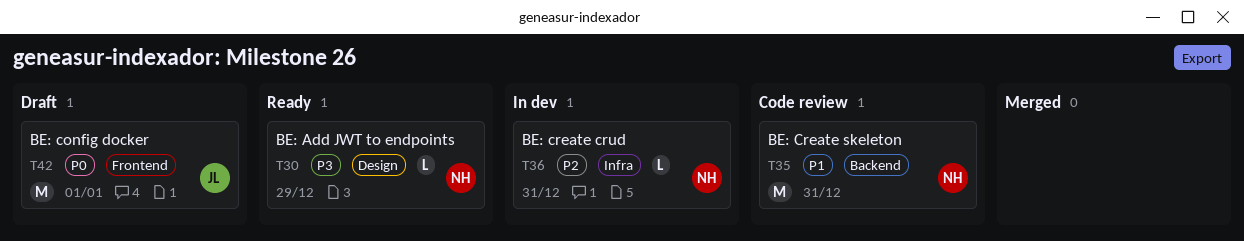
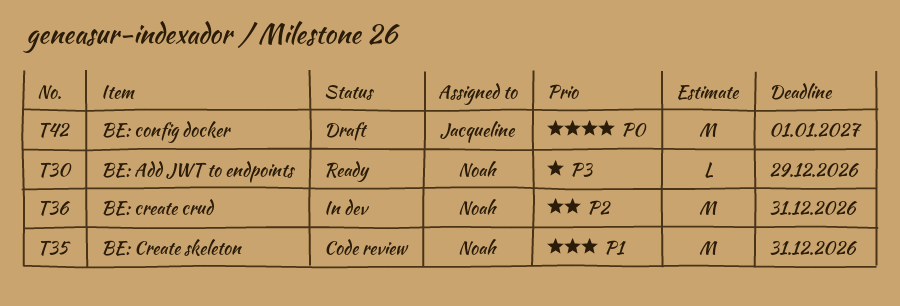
T36, estimate: L -> M

